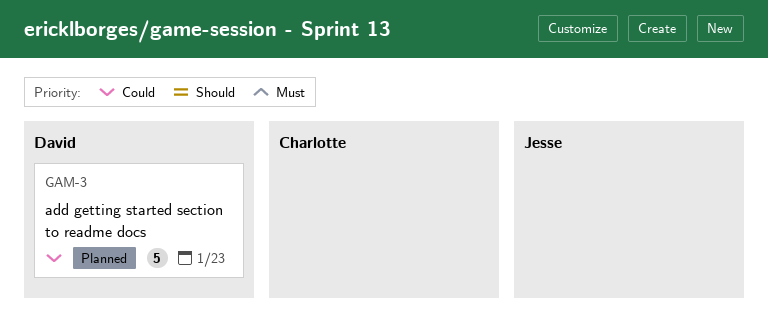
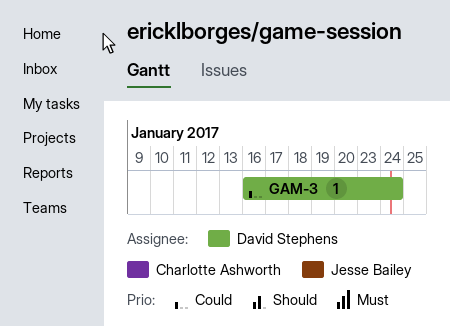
GAM-3, estimate: 5 -> 1
GAM-3, due: Jan 23 -> Jan 24

